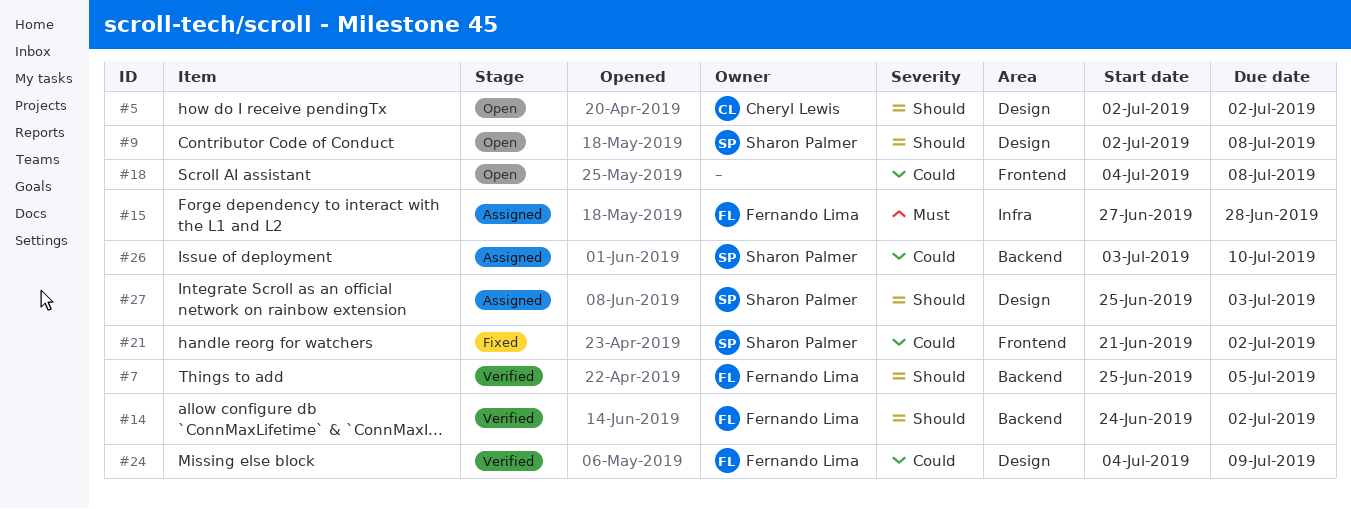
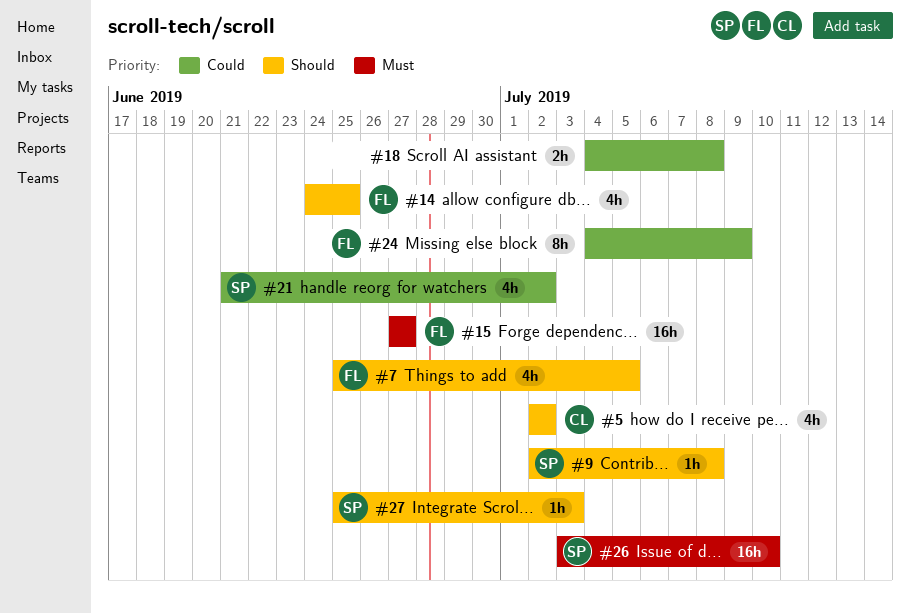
#14, due: Jul 2 -> Jun 25
#15, due: Jun 28 -> Jun 27
#26, priority: Could -> Must

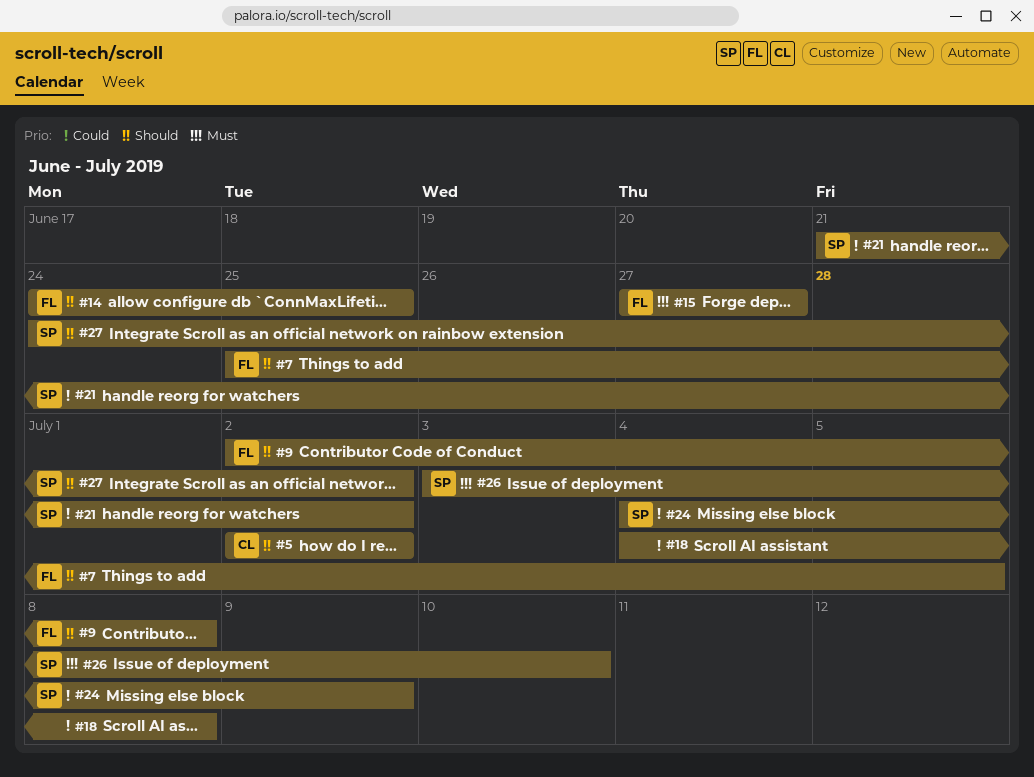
#9, owner: SP -> FL
#24, owner: FL -> SP
#27, start: Jun 25 -> Jun 24
#27, due: Jul 3 -> Jul 2

